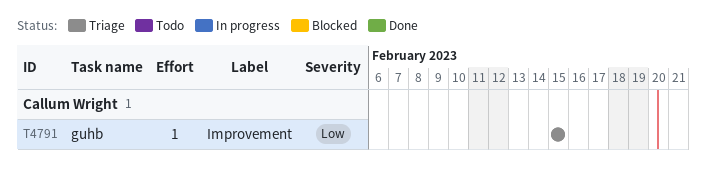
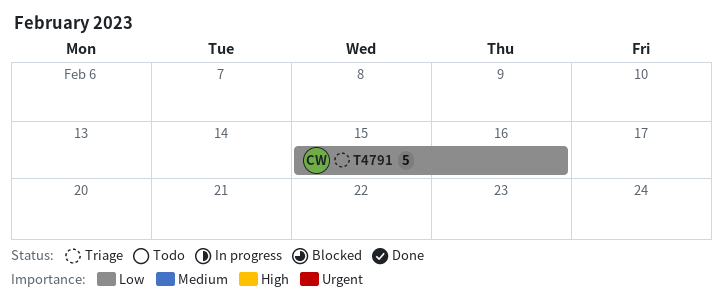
T4791, estimate: 1 -> 5
T4791, due: Feb 15 -> Feb 16

